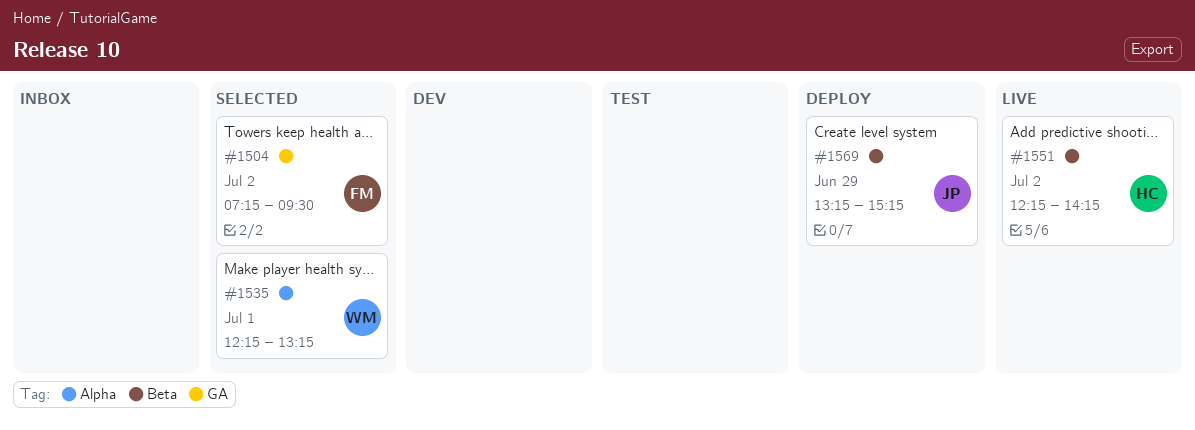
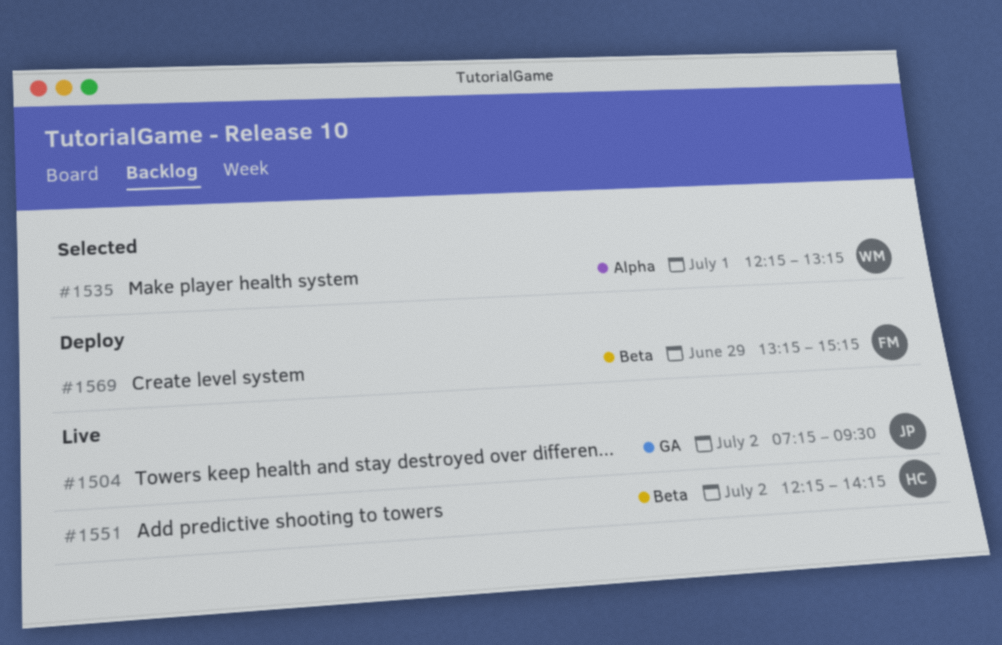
#1504, status: Selected -> Live
#1504, owner: FM -> JP
#1569, owner: JP -> FM

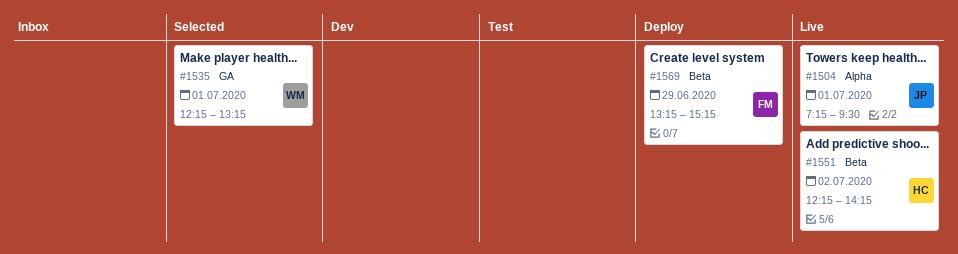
#1504, label: GA -> Alpha
#1504, day: Jul 2 -> Jul 1
#1535, label: Alpha -> GA

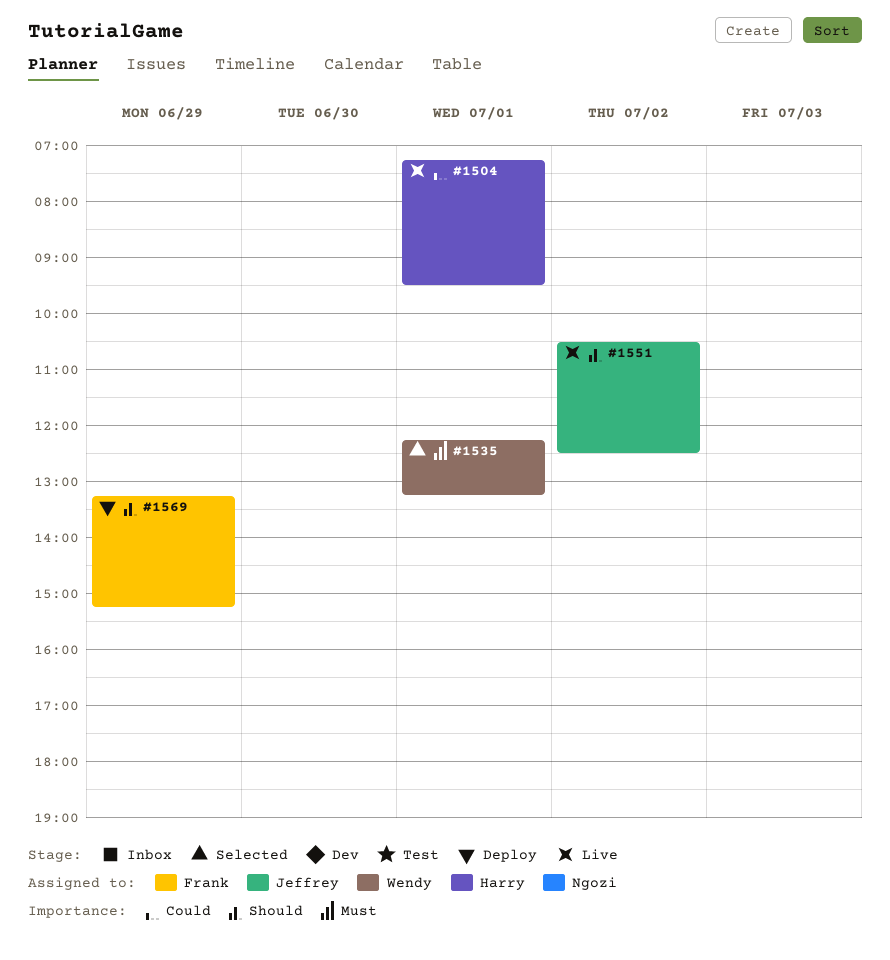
#1504, owner: Jeffrey -> Harry
#1551, owner: Harry -> Jeffrey
#1551, begins: 12:15 -> 10:30
#1551, ends: 14:15 -> 12:30

